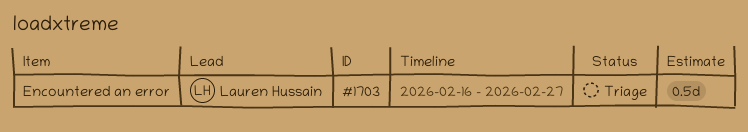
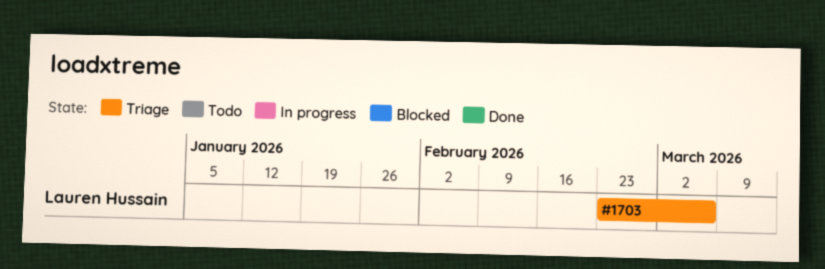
#1703, start: Feb 16 -> Feb 23
#1703, due: Feb 27 -> Mar 6

